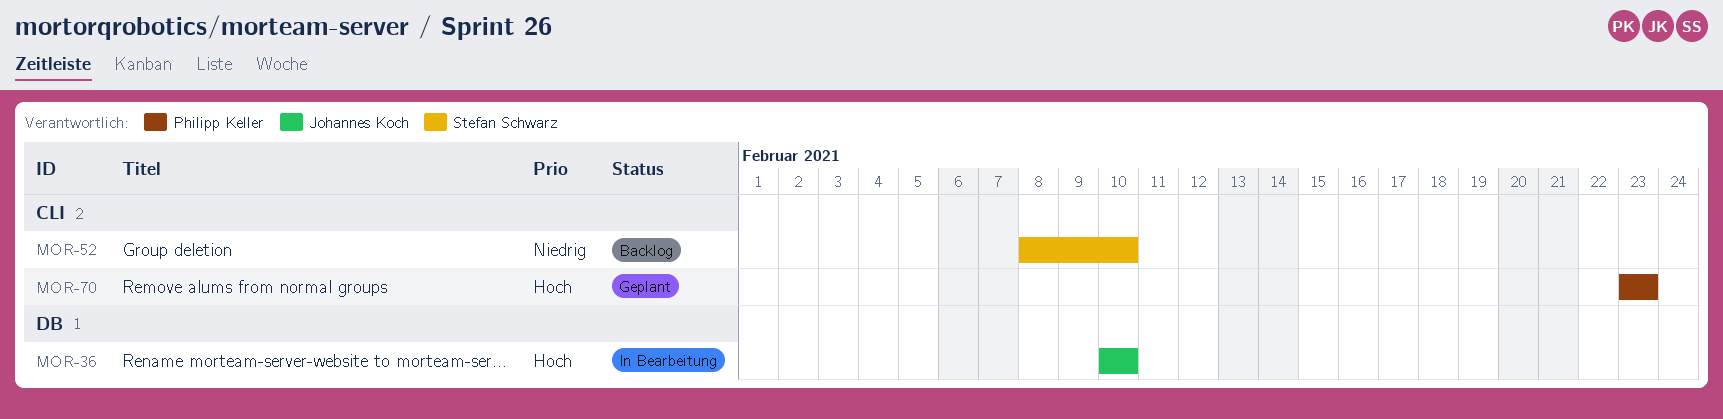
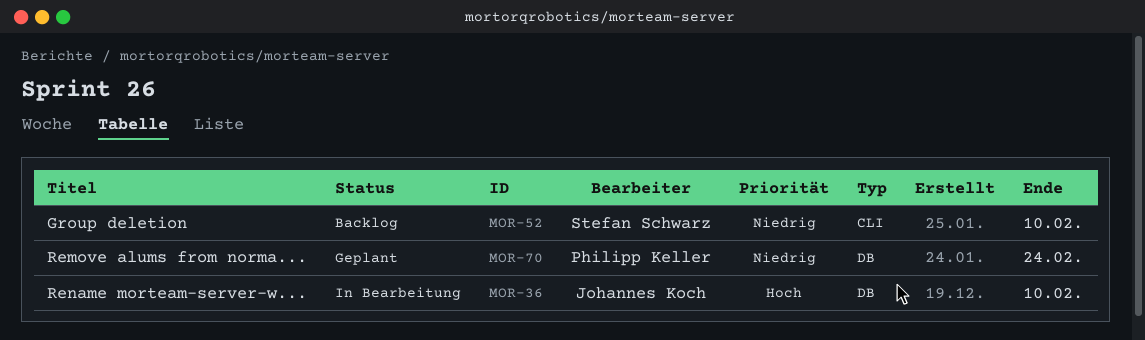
MOR-70, priority: Hoch -> Niedrig
MOR-70, label: CLI -> DB
MOR-70, due: Feb 23 -> Feb 24

